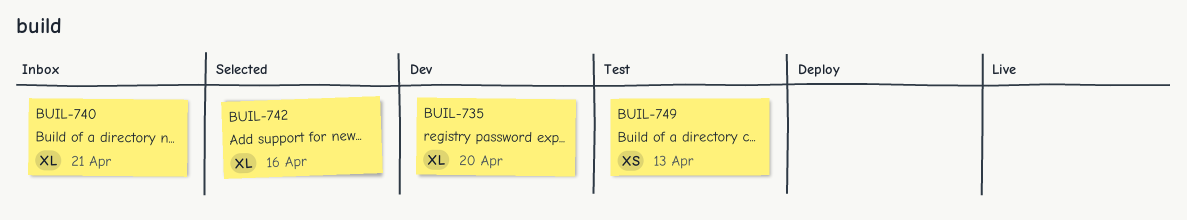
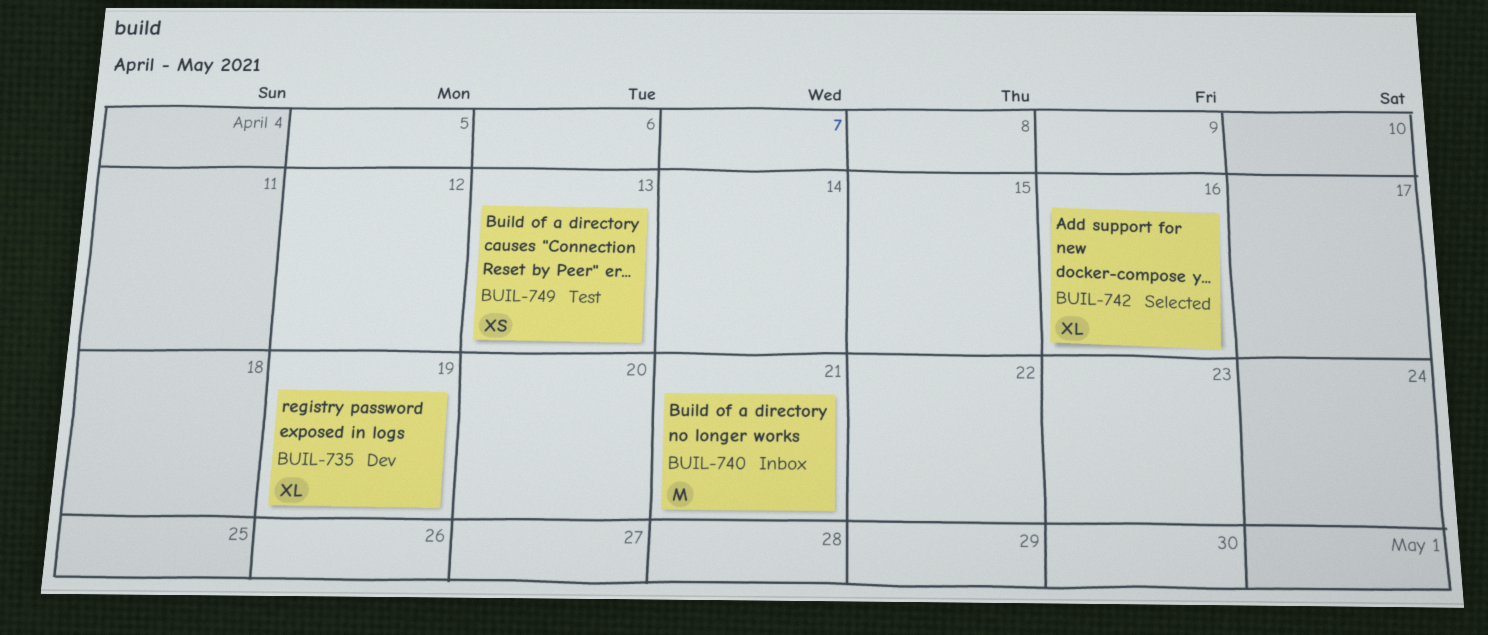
BUIL-735, due: Apr 20 -> Apr 19
BUIL-740, estimate: XL -> M

